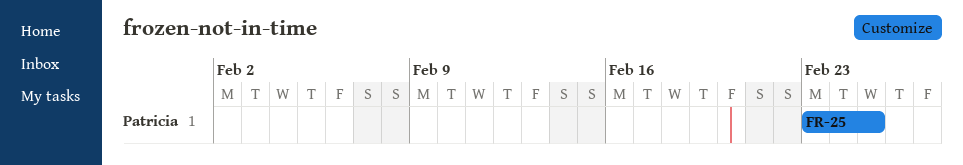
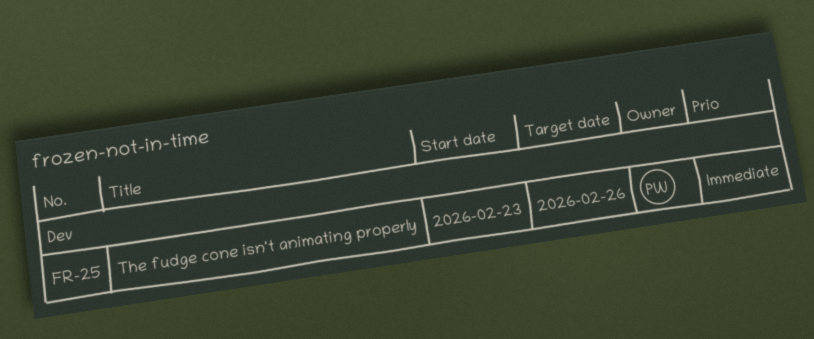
FR-25, due: Feb 25 -> Feb 26

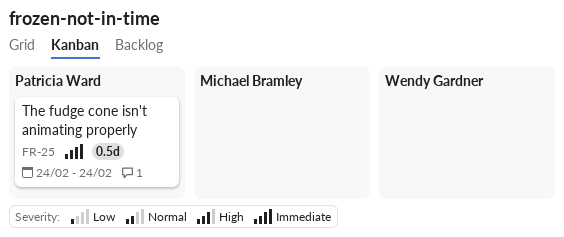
FR-25, start: Feb 23 -> Feb 24
FR-25, due: Feb 26 -> Feb 24

